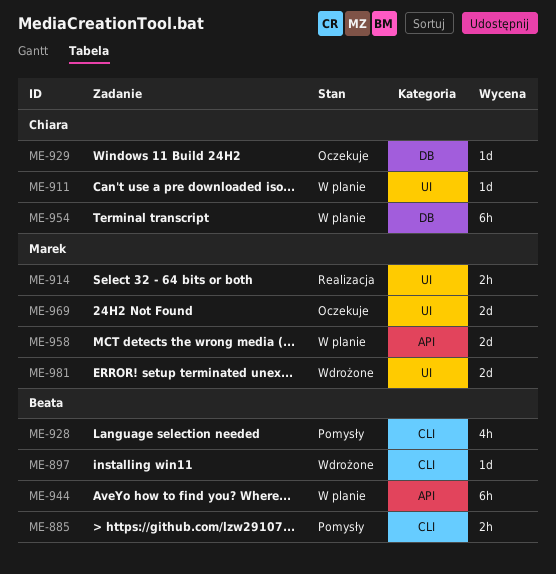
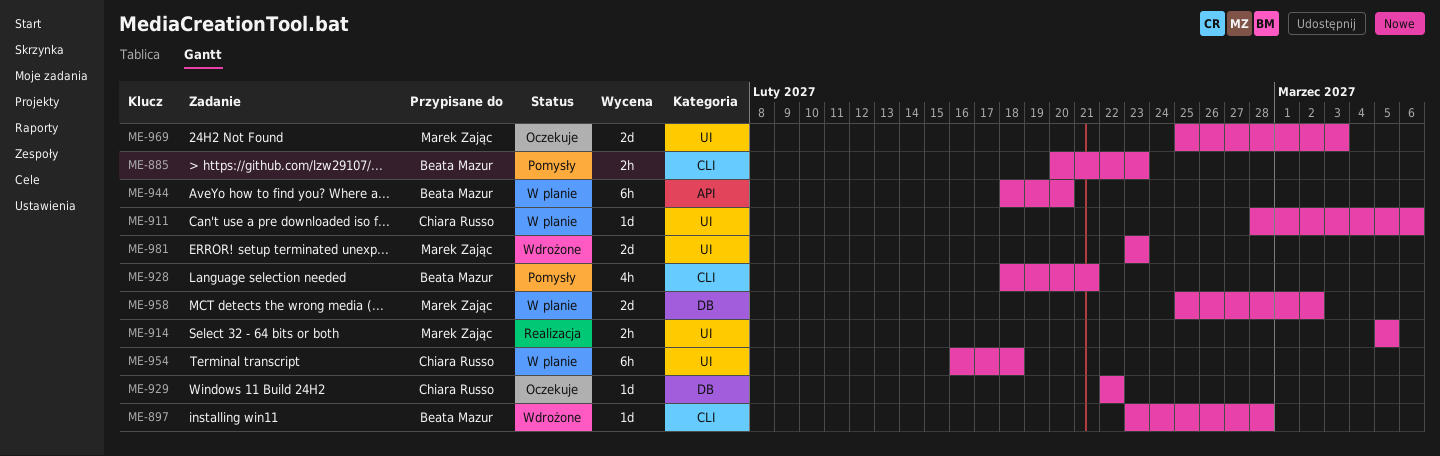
ME-954, label: DB -> UI
ME-958, label: API -> DB

